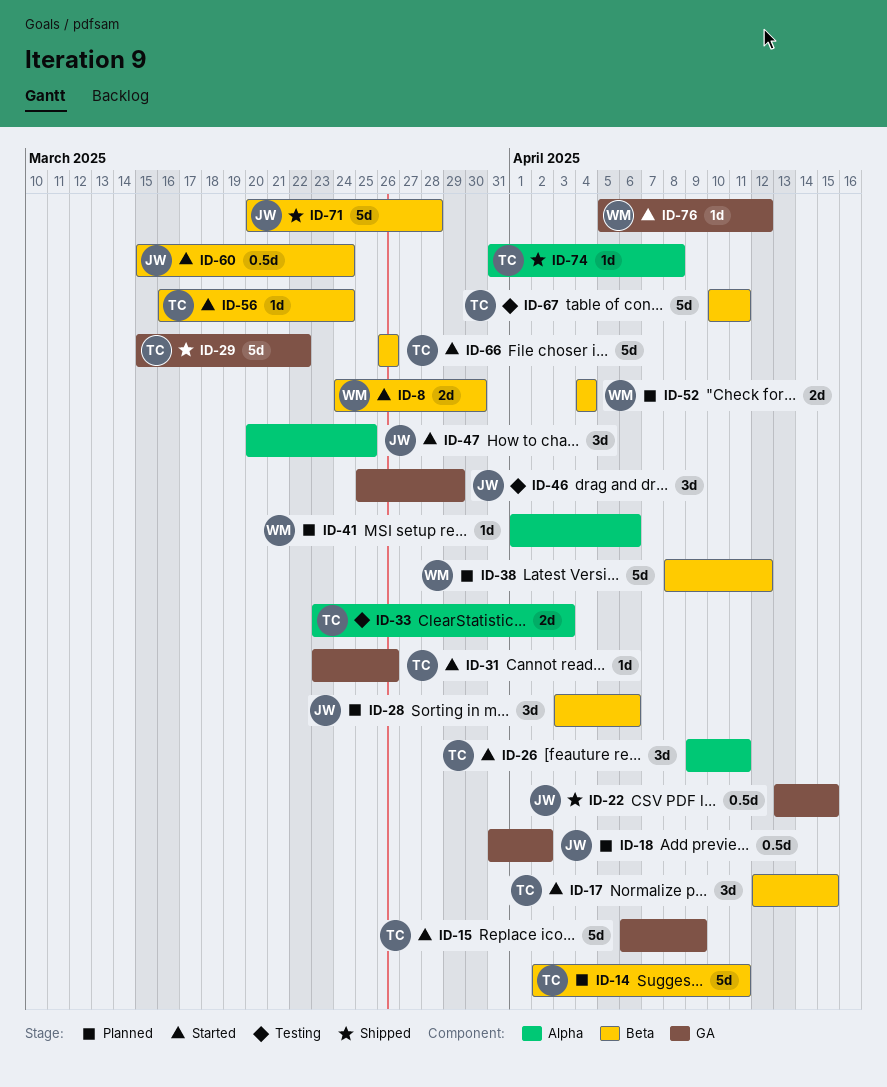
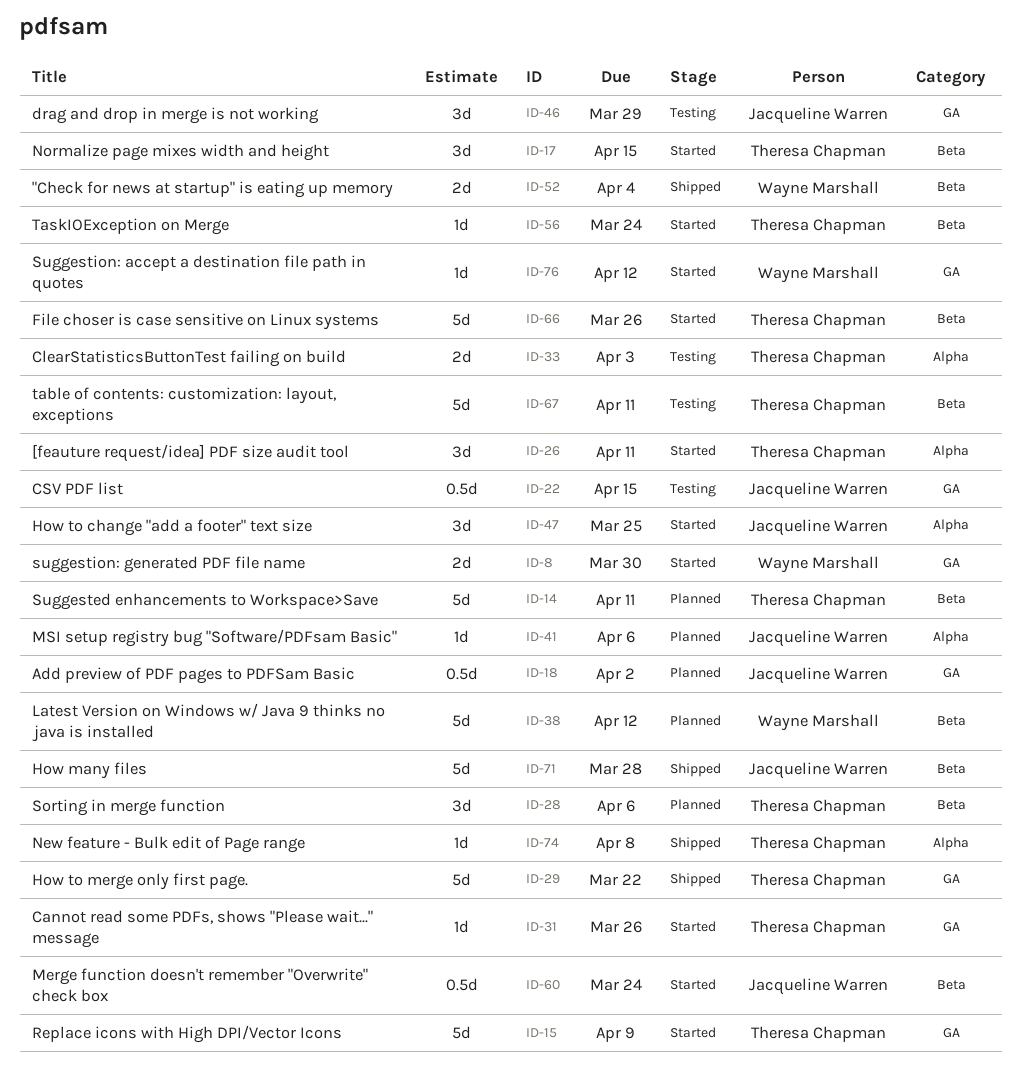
ID-8, label: Beta -> GA
ID-22, status: Shipped -> Testing
ID-28, owner: Jacqueline Warren -> Theresa Chapman
ID-41, owner: Wayne Marshall -> Jacqueline Warren
ID-52, status: Planned -> Shipped

